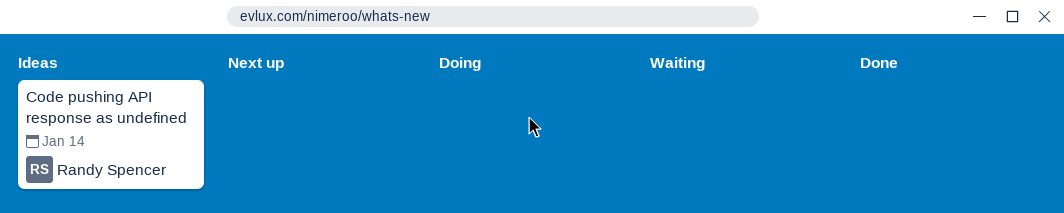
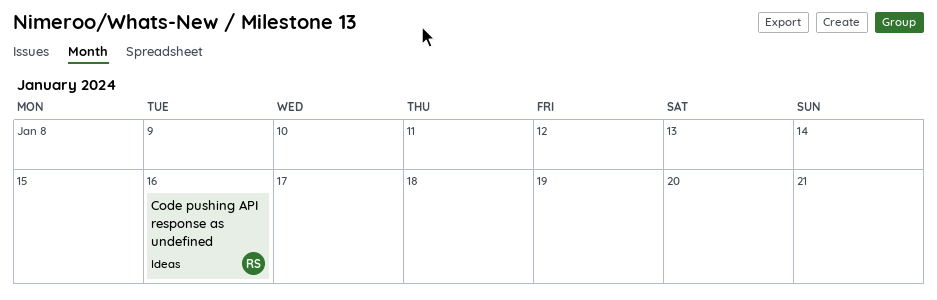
Code pushing API response as undefined, due: Jan 14 -> Jan 16

